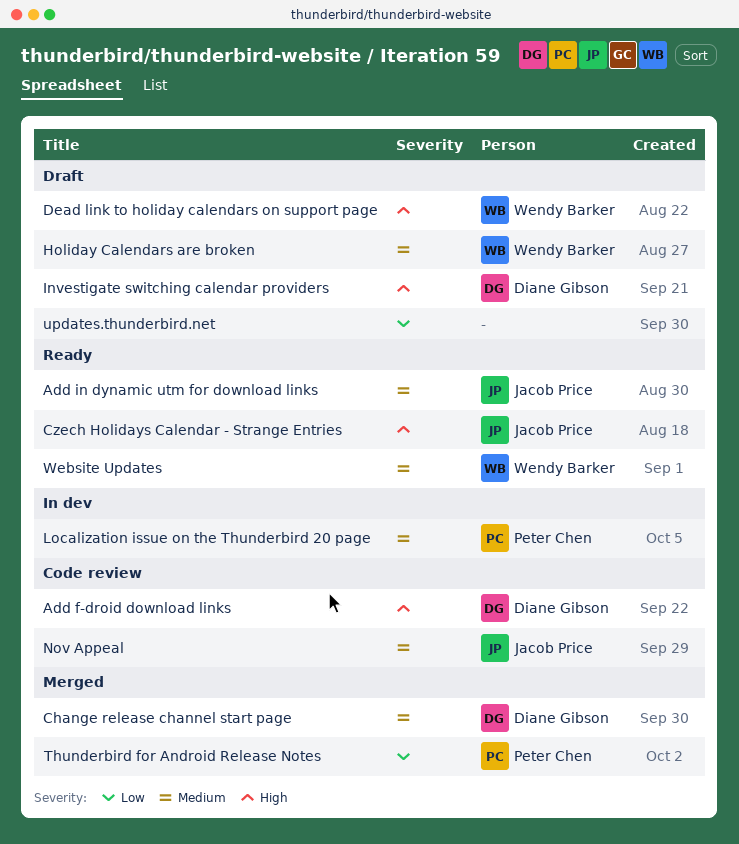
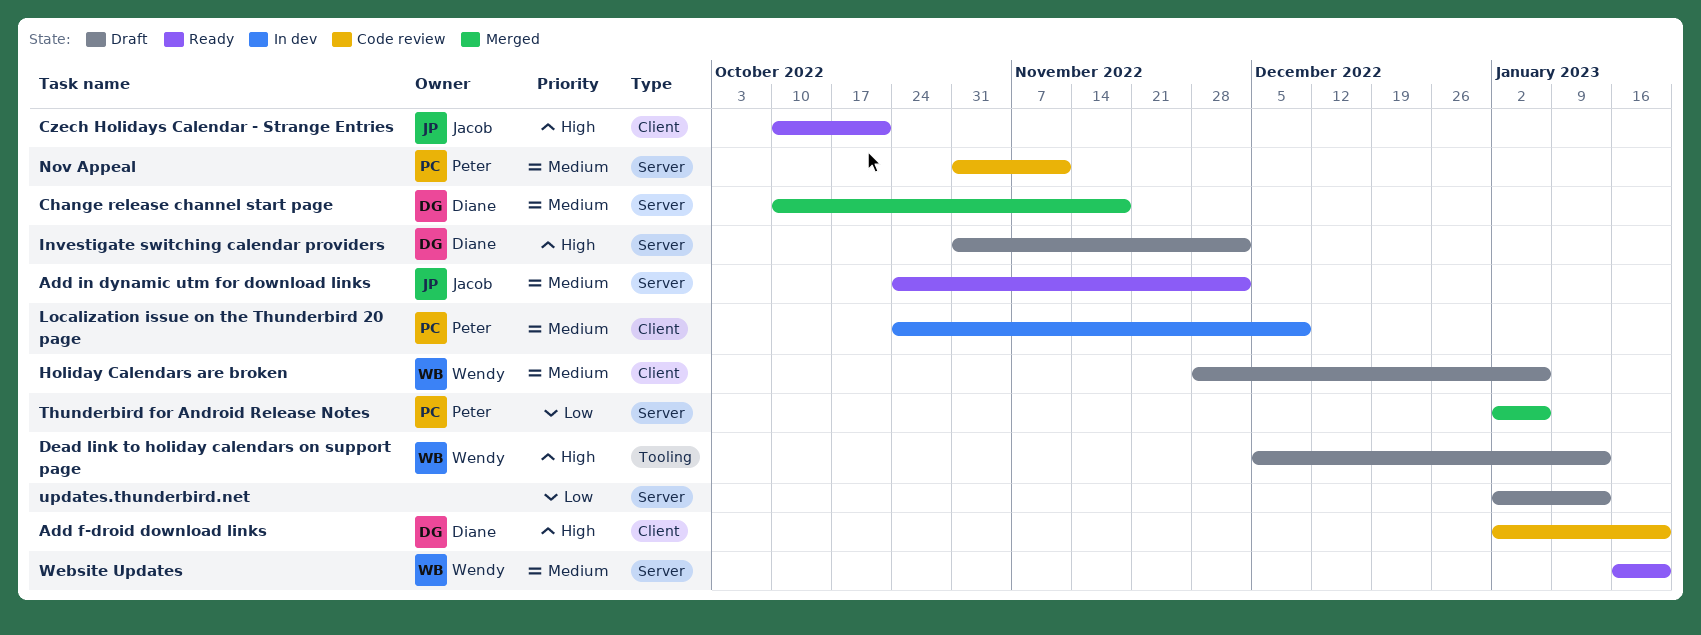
Nov Appeal, owner: Jacob Price -> Peter Chen

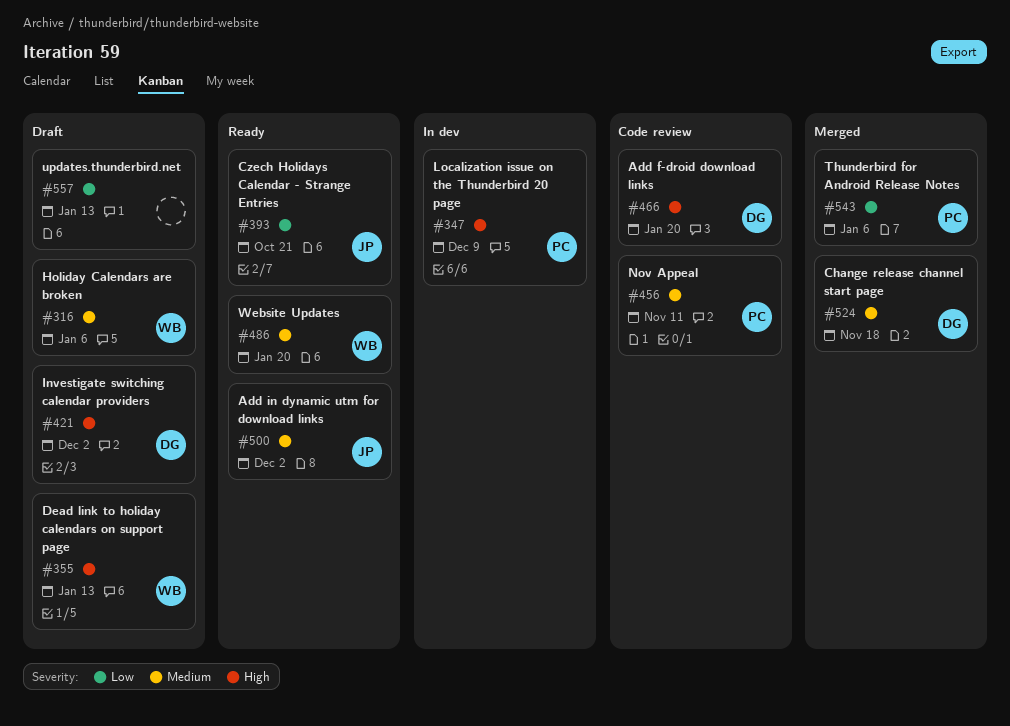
Czech Holidays Calendar - Strange Entries, priority: High -> Low
Localization issue on the Thunderbird 20 page, priority: Medium -> High

